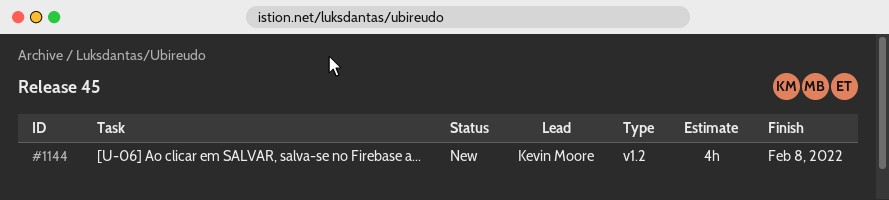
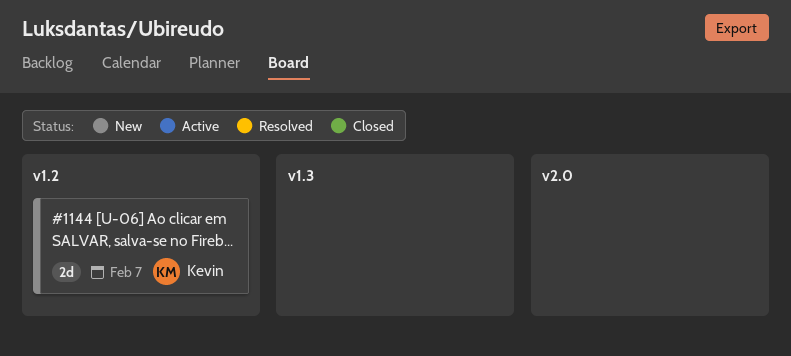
#1144, estimate: 4h -> 2d
#1144, due: Feb 8 -> Feb 7

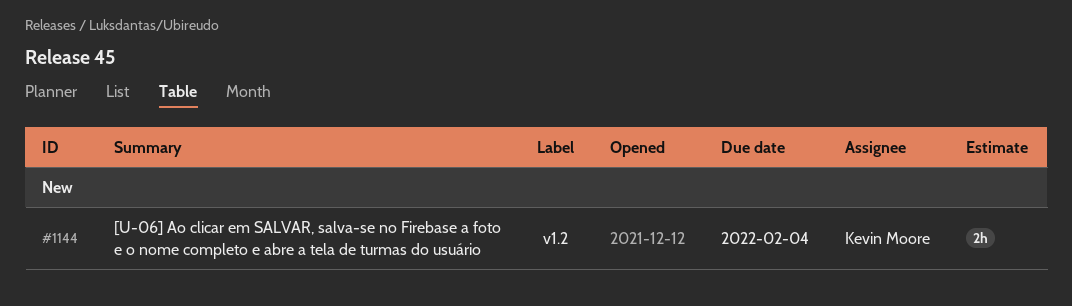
#1144, estimate: 2d -> 2h
#1144, due: Feb 7 -> Feb 4

